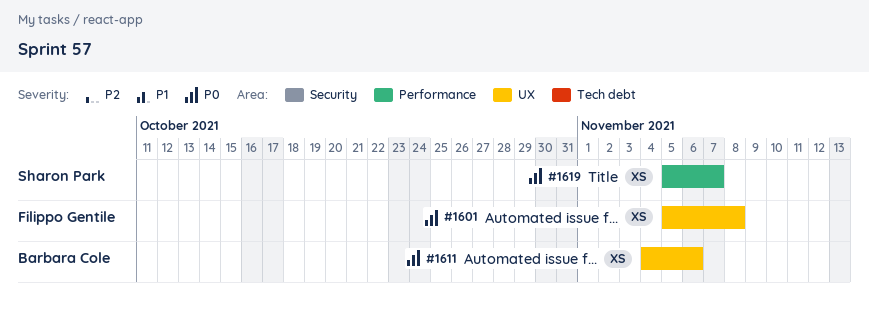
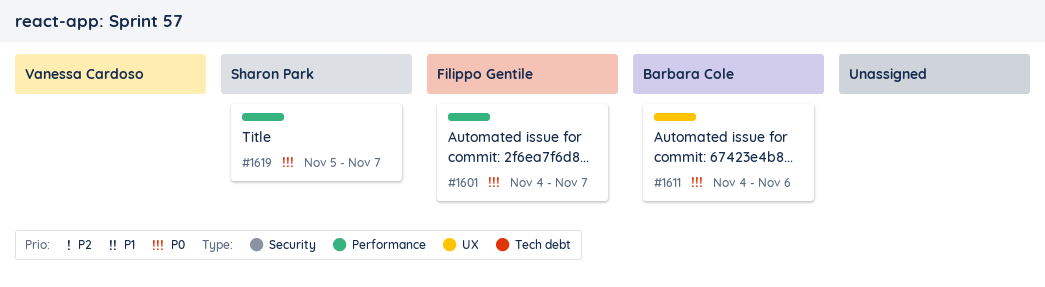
#1601, label: UX -> Performance
#1601, start: Nov 5 -> Nov 4
#1601, due: Nov 8 -> Nov 7

